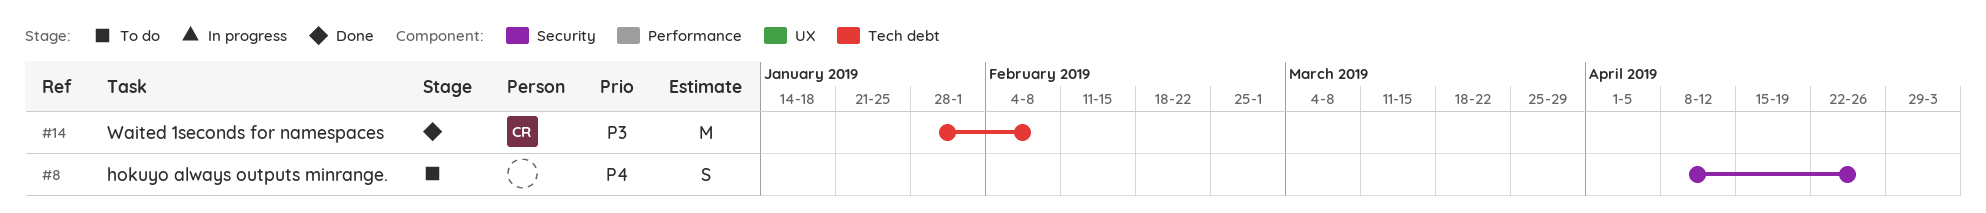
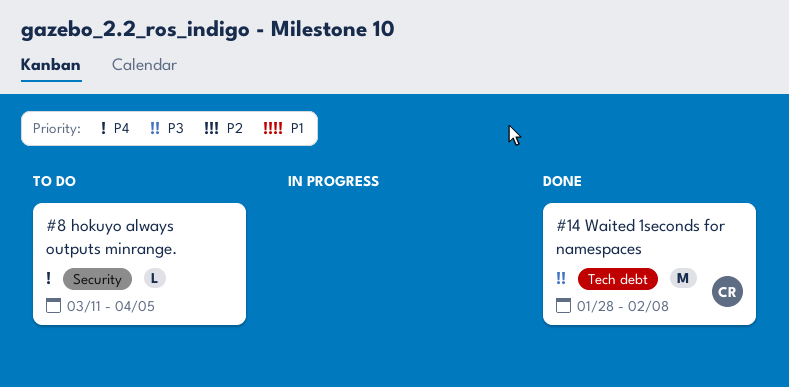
#8, estimate: S -> L
#8, start: Apr 8 -> Mar 11
#8, due: Apr 26 -> Apr 5

